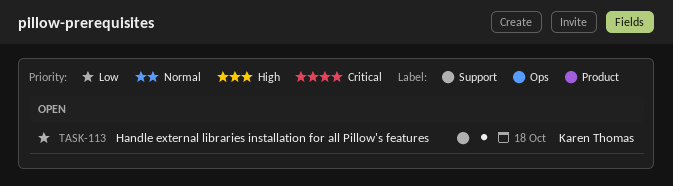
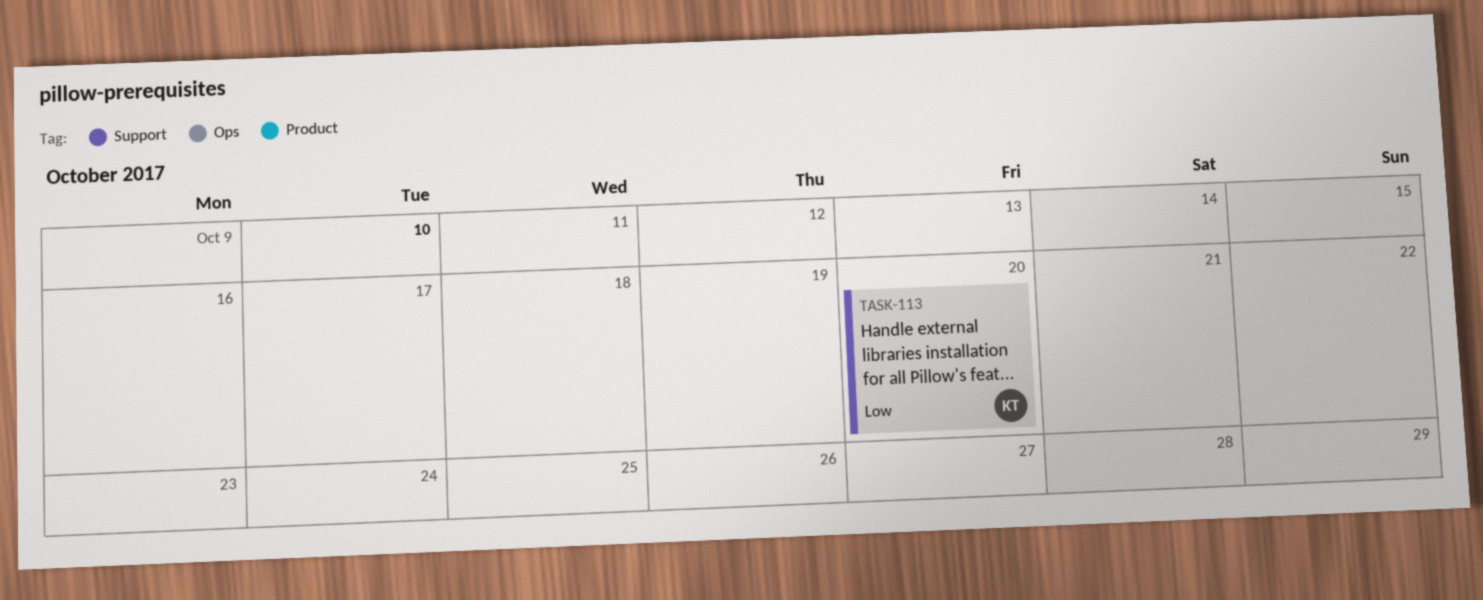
TASK-113, due: Oct 18 -> Oct 20

